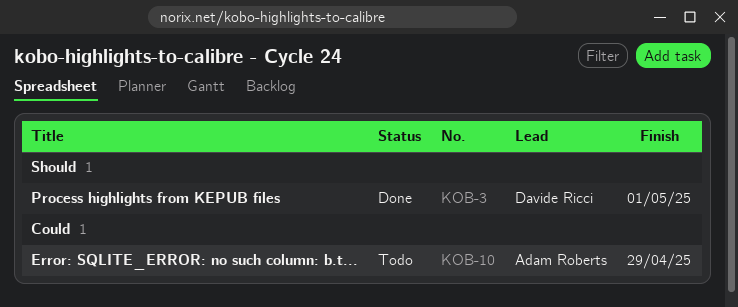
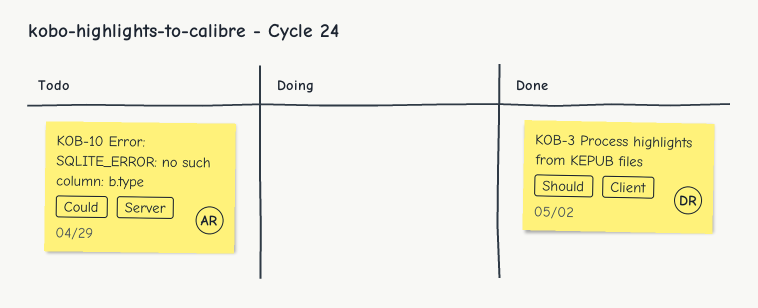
KOB-3, due: May 1 -> May 2

